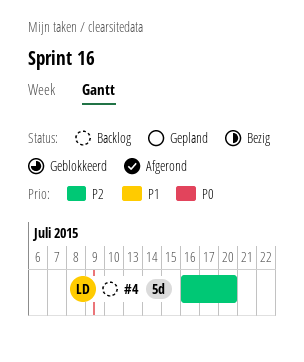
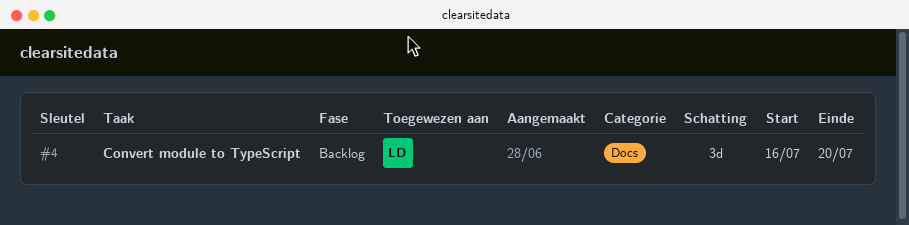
#4, estimate: 5d -> 3d

